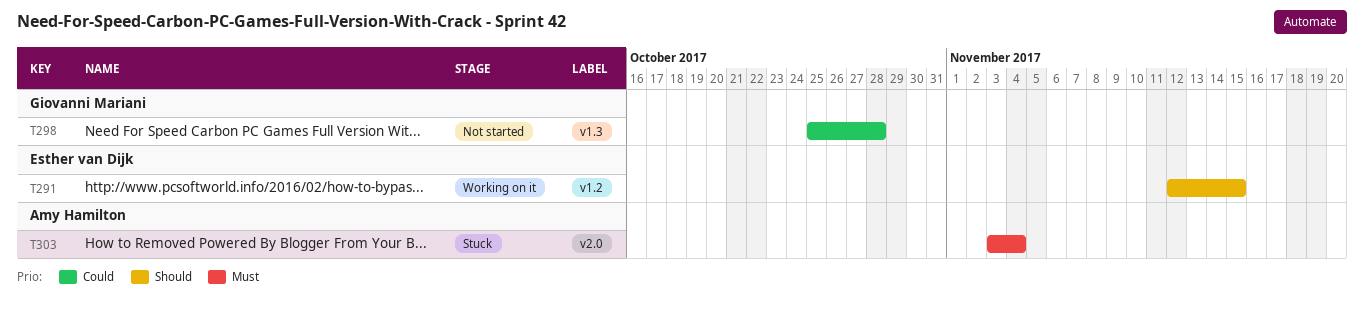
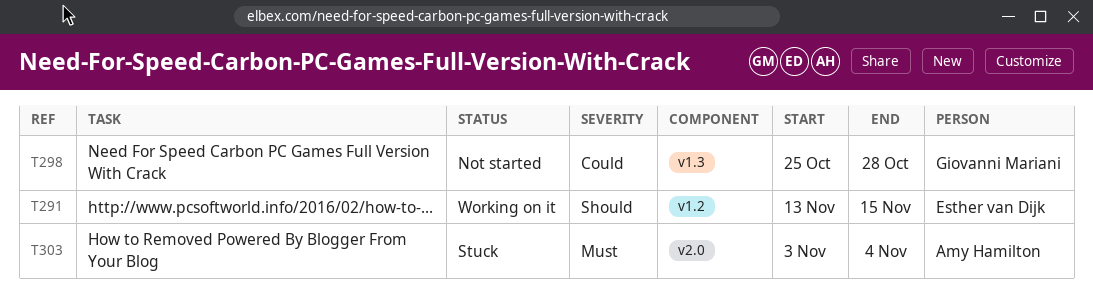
T291, start: Nov 12 -> Nov 13

